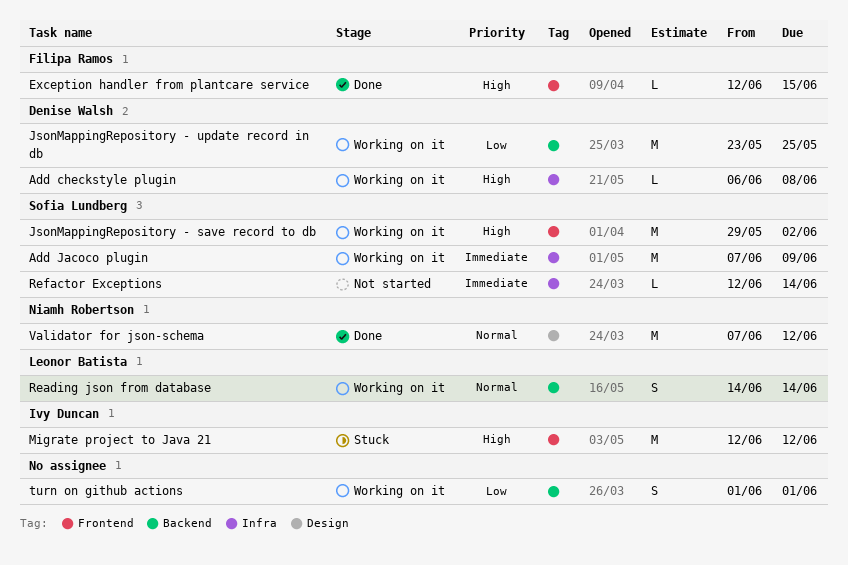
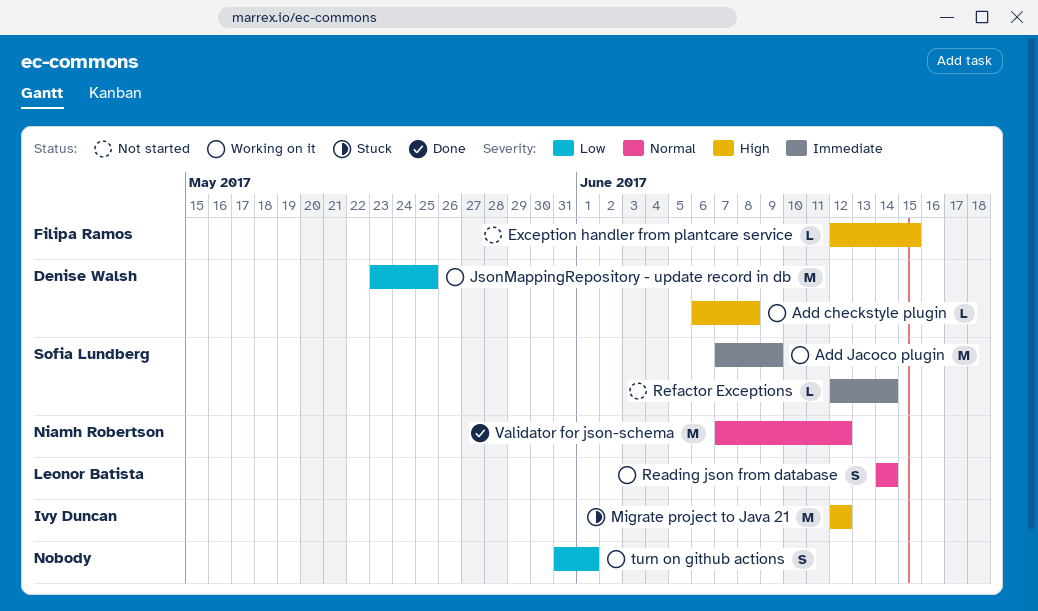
Exception handler from plantcare service, status: Done -> Not started
JsonMappingRepository - save record to db: present -> none
turn on github actions, start: Jun 1 -> May 31

